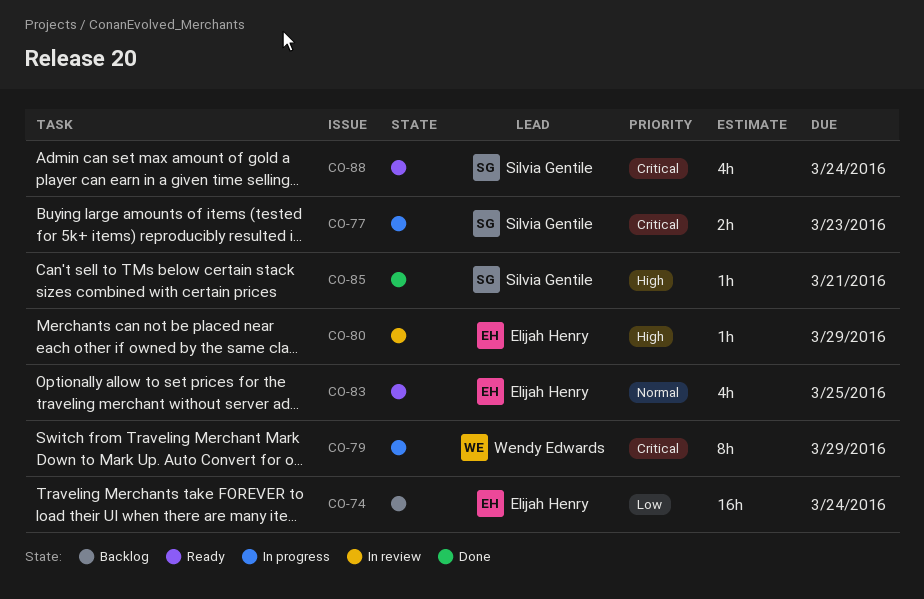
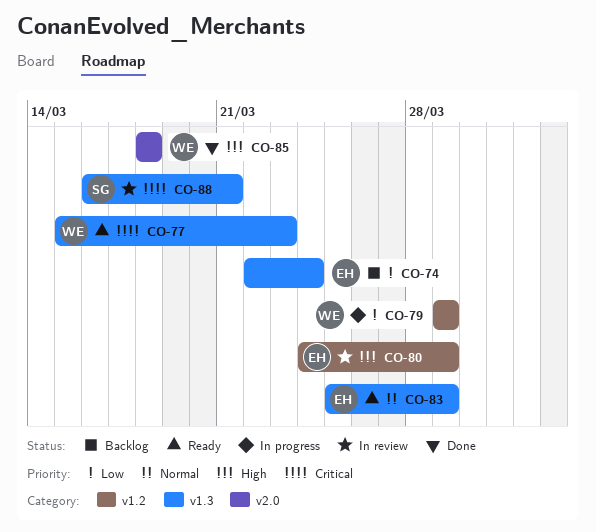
CO-77, status: In progress -> Ready
CO-77, owner: Silvia Gentile -> Wendy Edwards
CO-79, priority: Critical -> Low
CO-83, due: Mar 25 -> Mar 29
CO-85, owner: Silvia Gentile -> Wendy Edwards
CO-85, due: Mar 21 -> Mar 18
CO-88, status: Ready -> In review
CO-88, due: Mar 24 -> Mar 21

